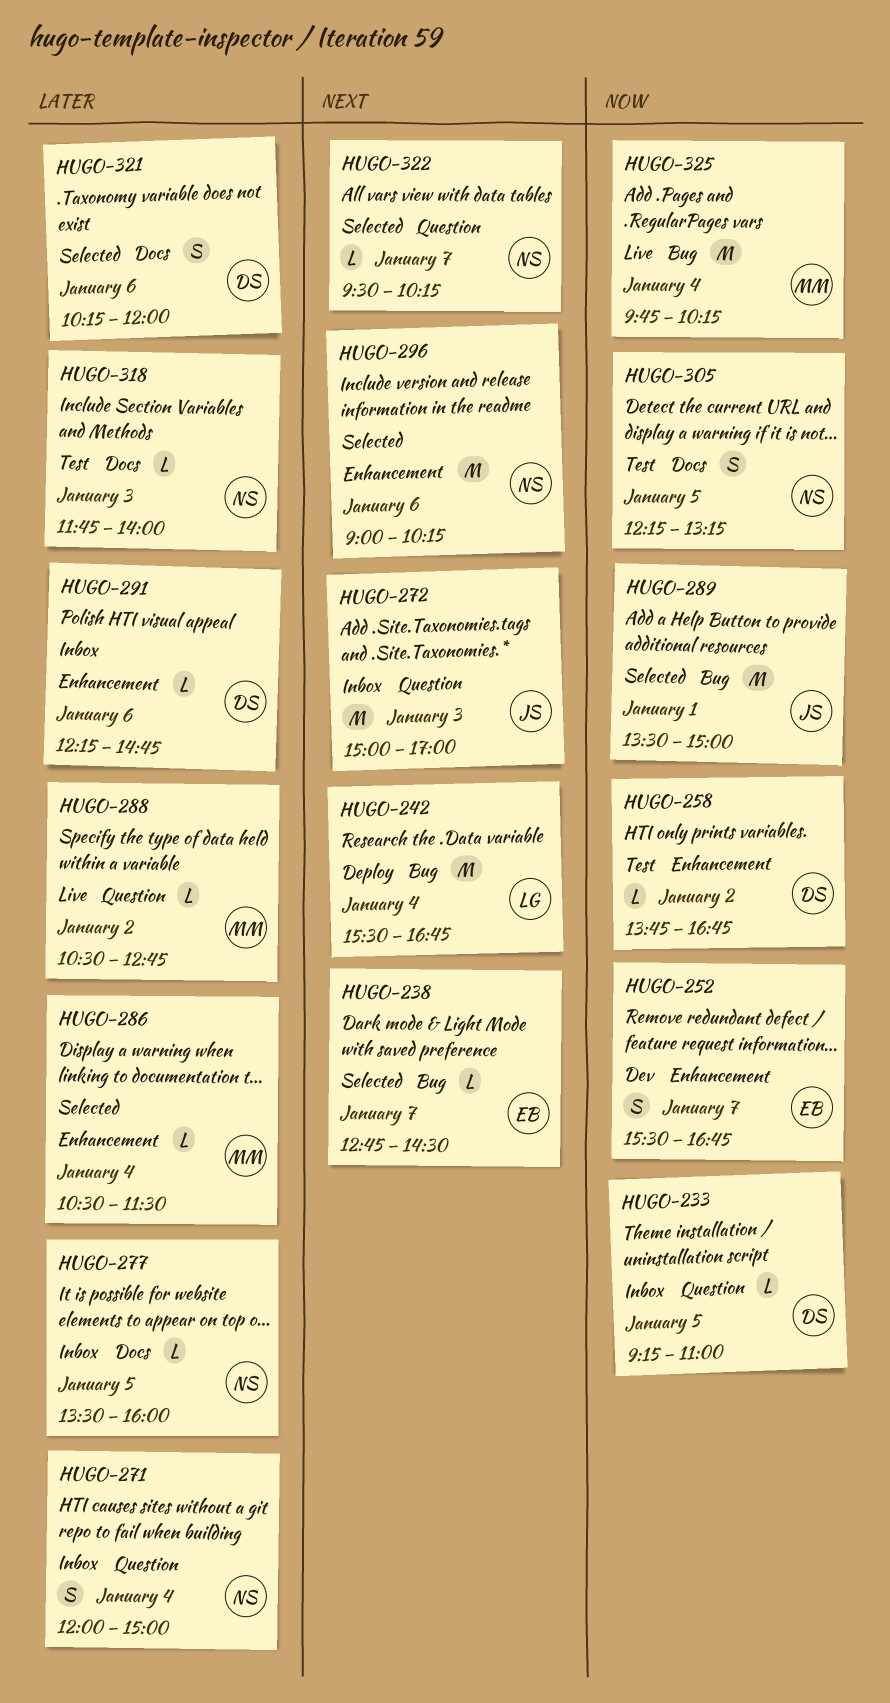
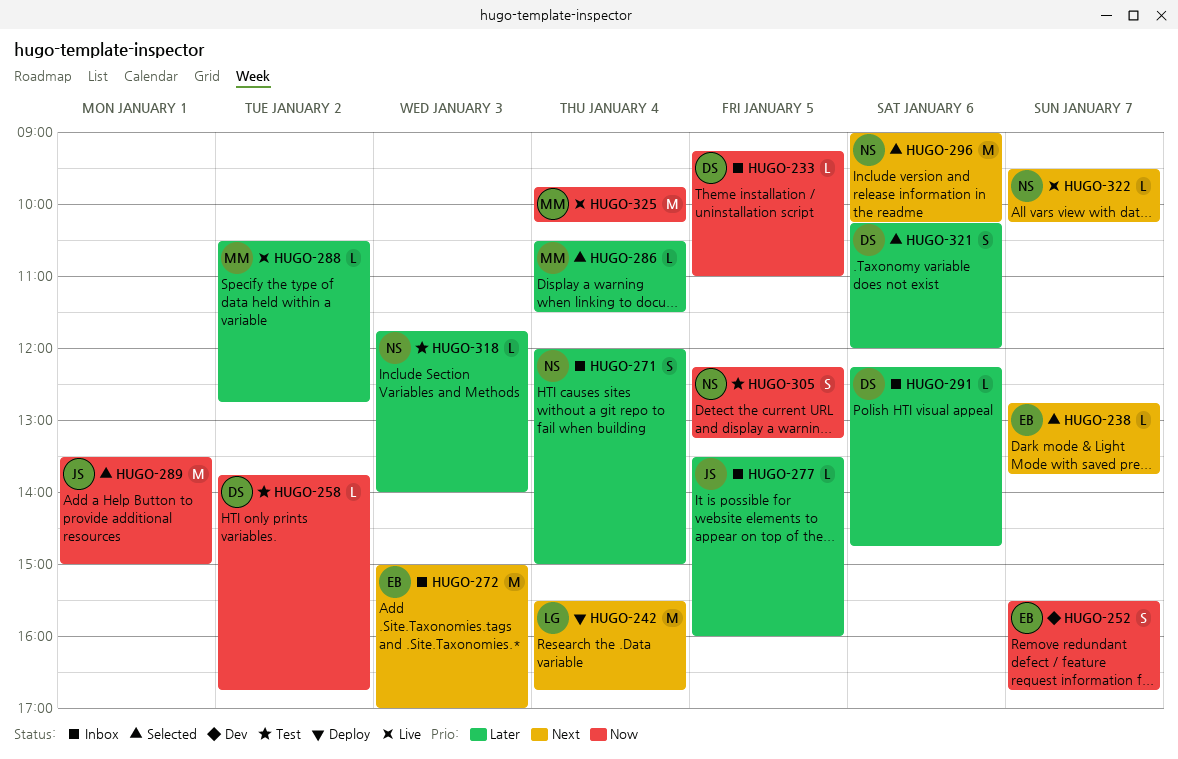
HUGO-238, ends: 14:30 -> 13:45
HUGO-272, owner: JS -> EB
HUGO-277, owner: NS -> JS
HUGO-322, status: Selected -> Live

